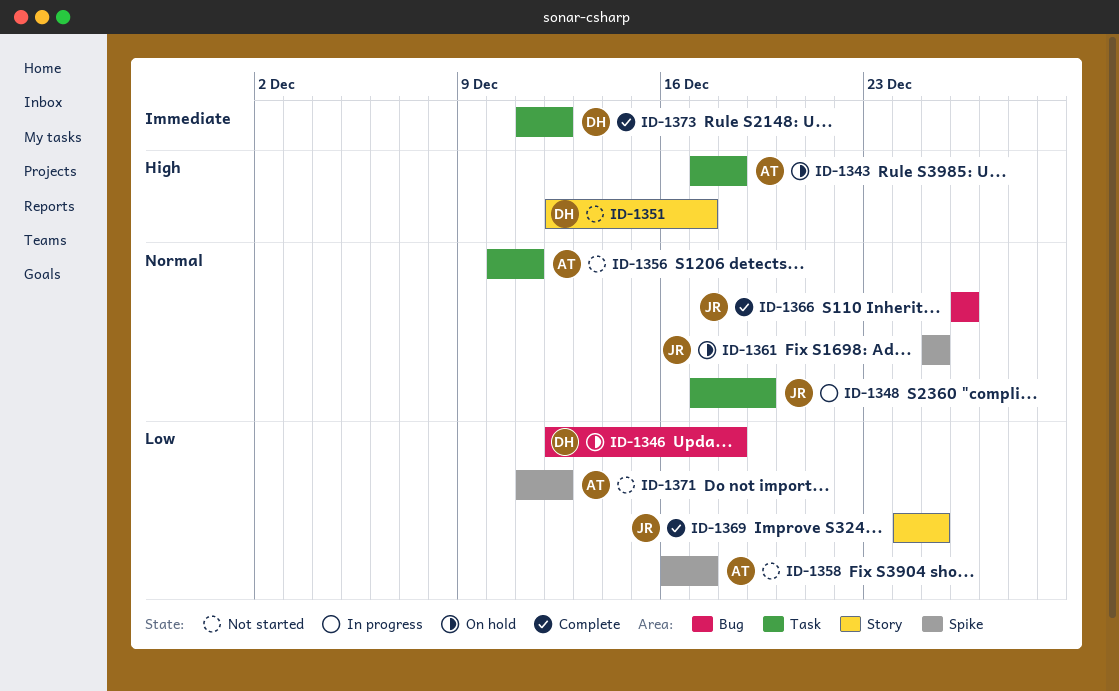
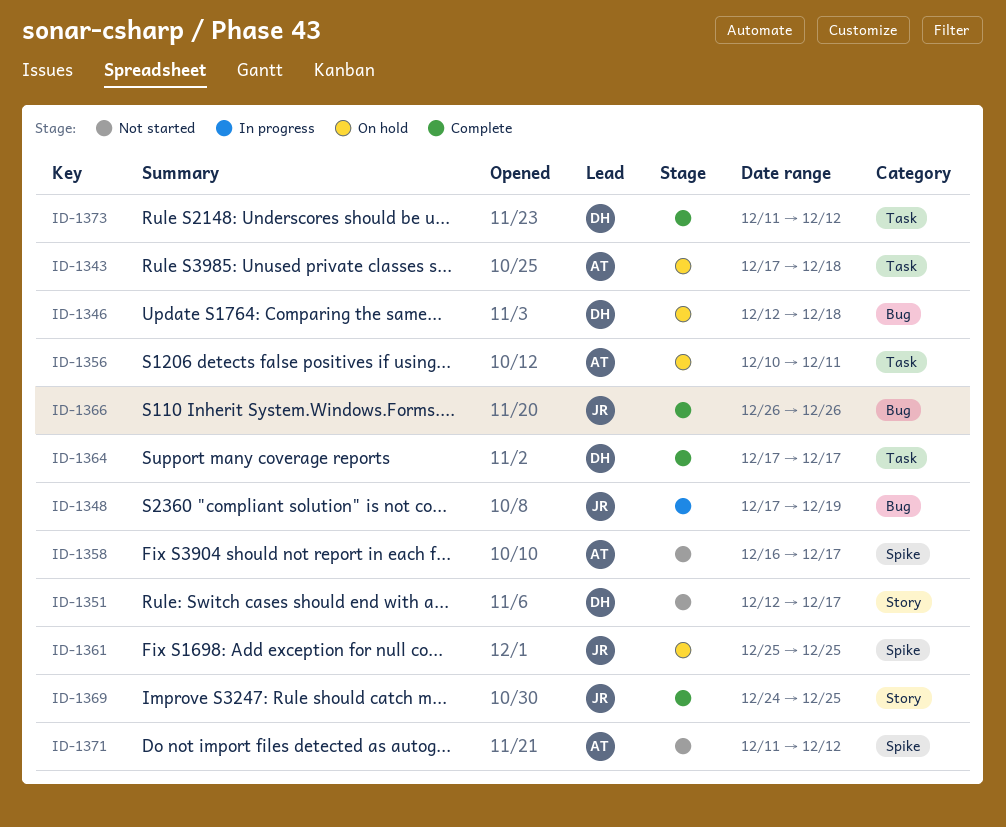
ID-1348, label: Task -> Bug
ID-1356, status: Not started -> On hold
ID-1364: none -> present

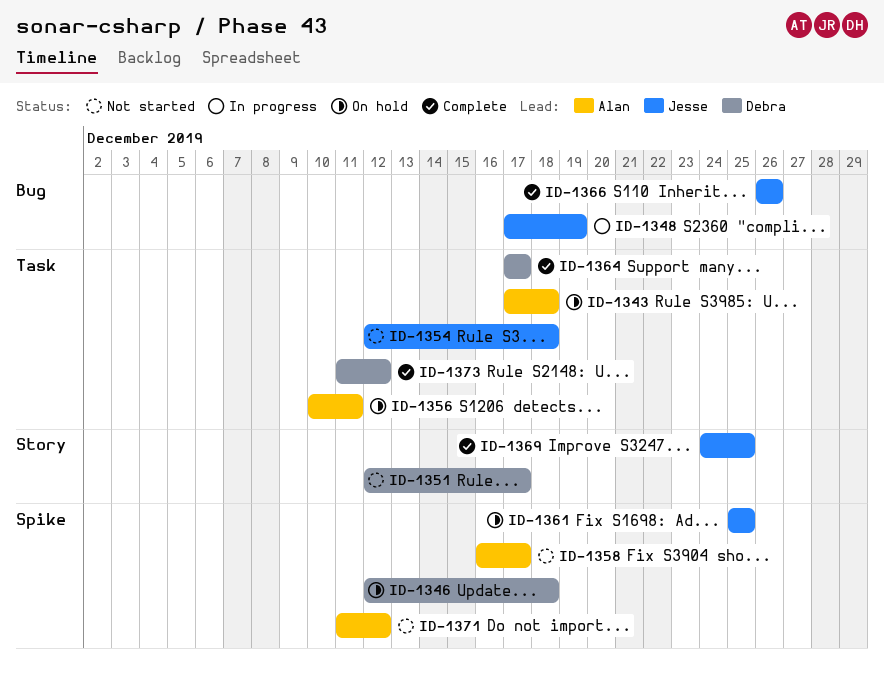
ID-1346, label: Bug -> Spike
ID-1354: none -> present

